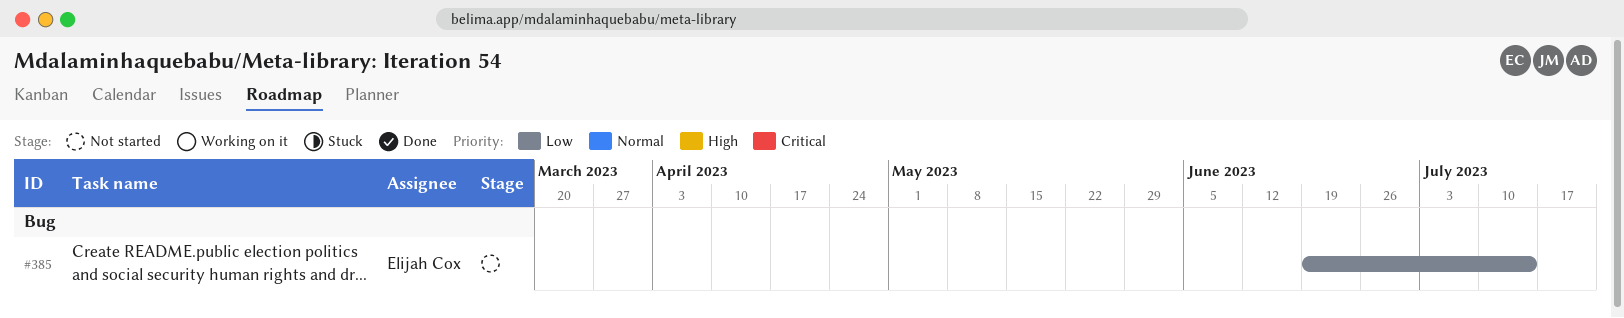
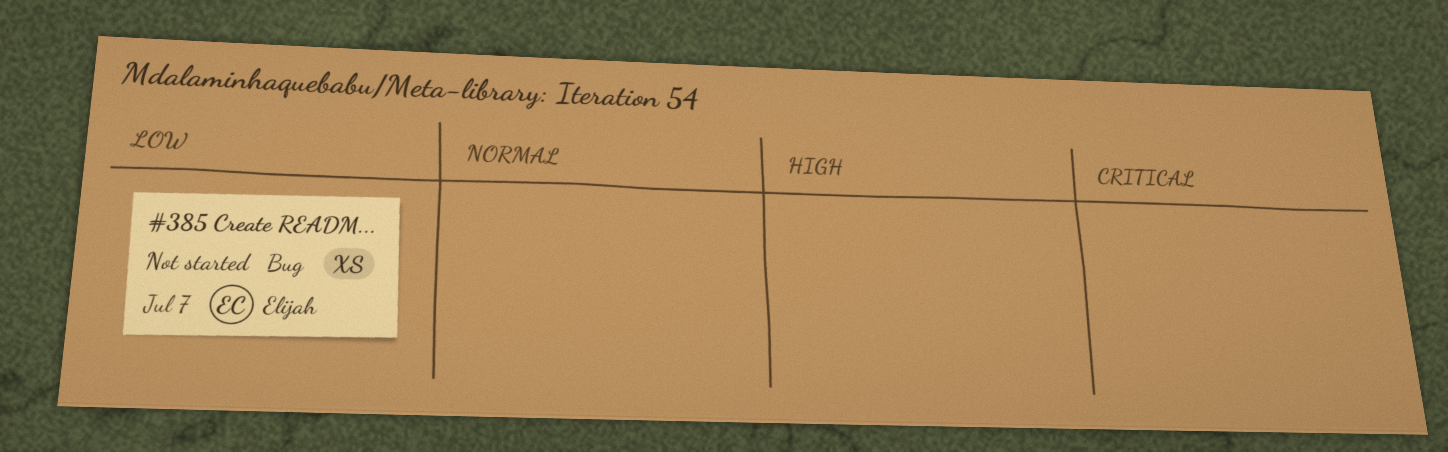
#385, due: Jul 14 -> Jul 7

